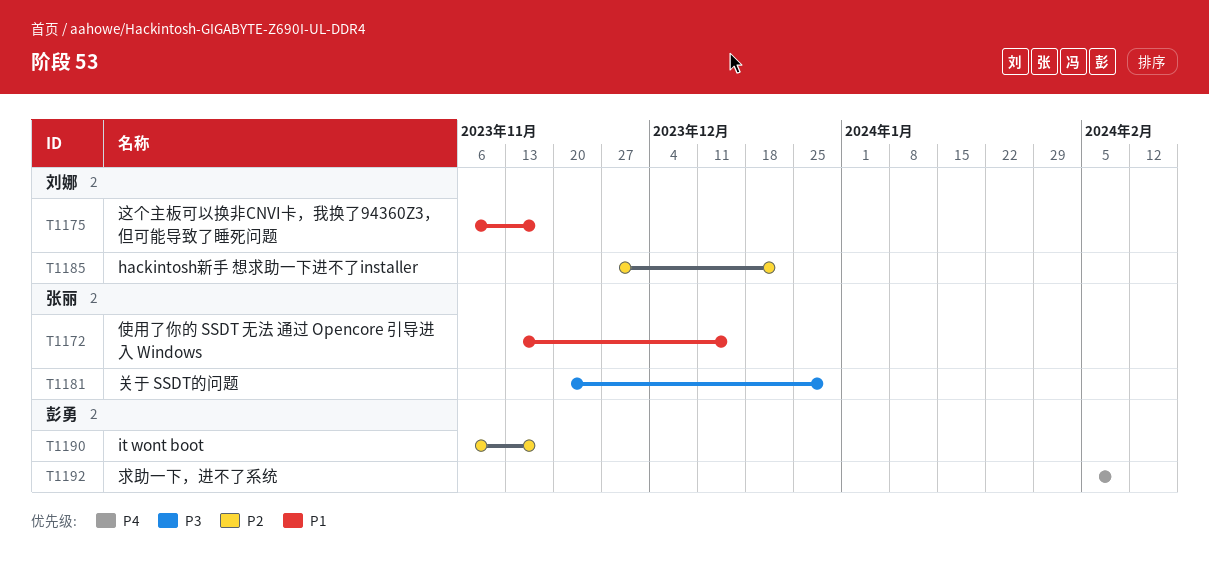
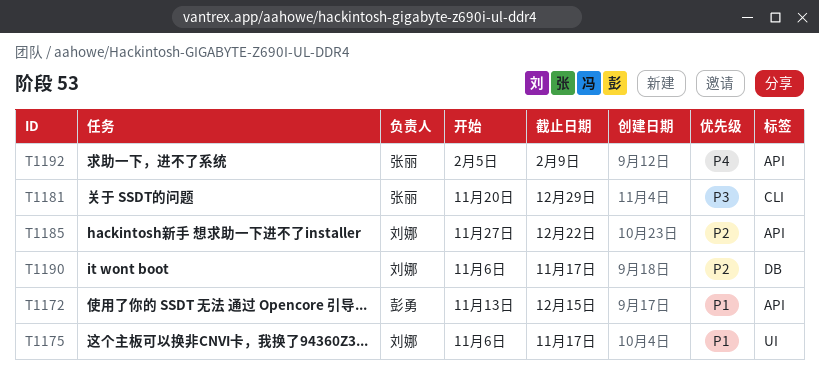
T1172, owner: 张丽 -> 彭勇
T1190, owner: 彭勇 -> 刘娜
T1192, owner: 彭勇 -> 张丽

